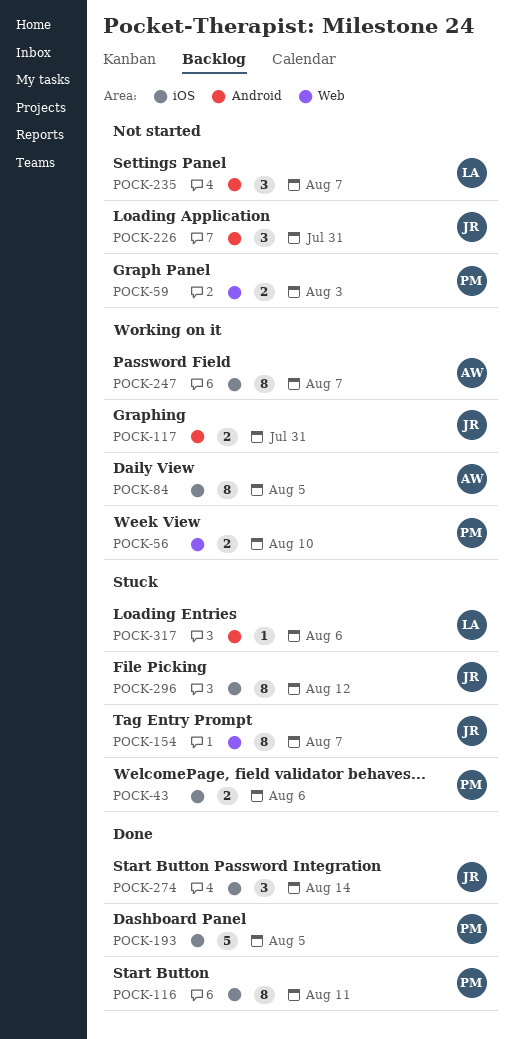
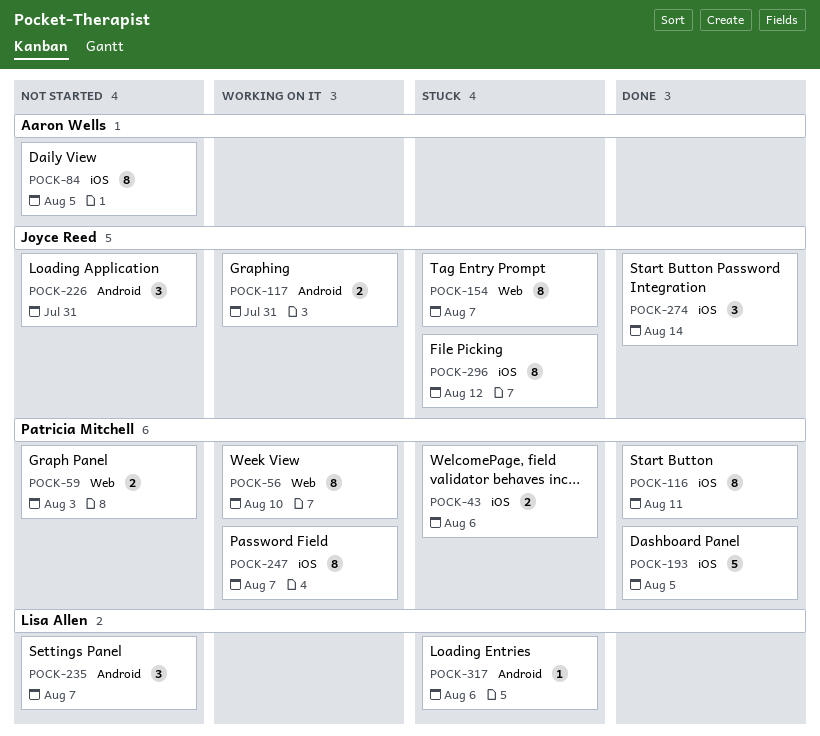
POCK-56, estimate: 2 -> 8
POCK-84, status: Working on it -> Not started
POCK-247, owner: Aaron Wells -> Patricia Mitchell

